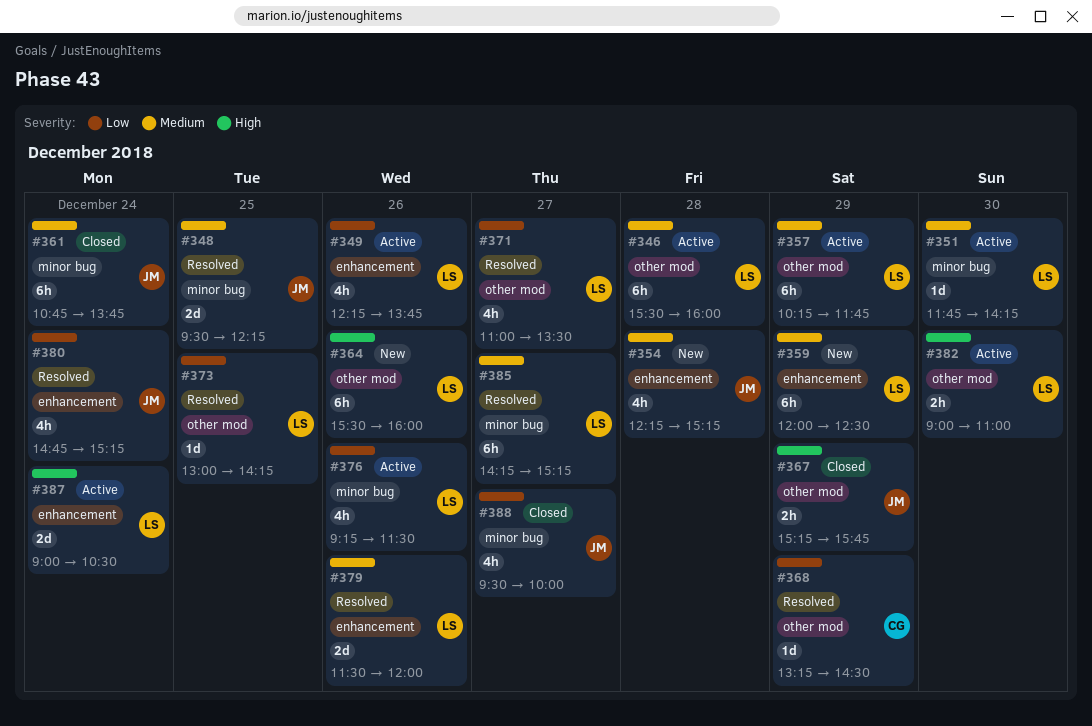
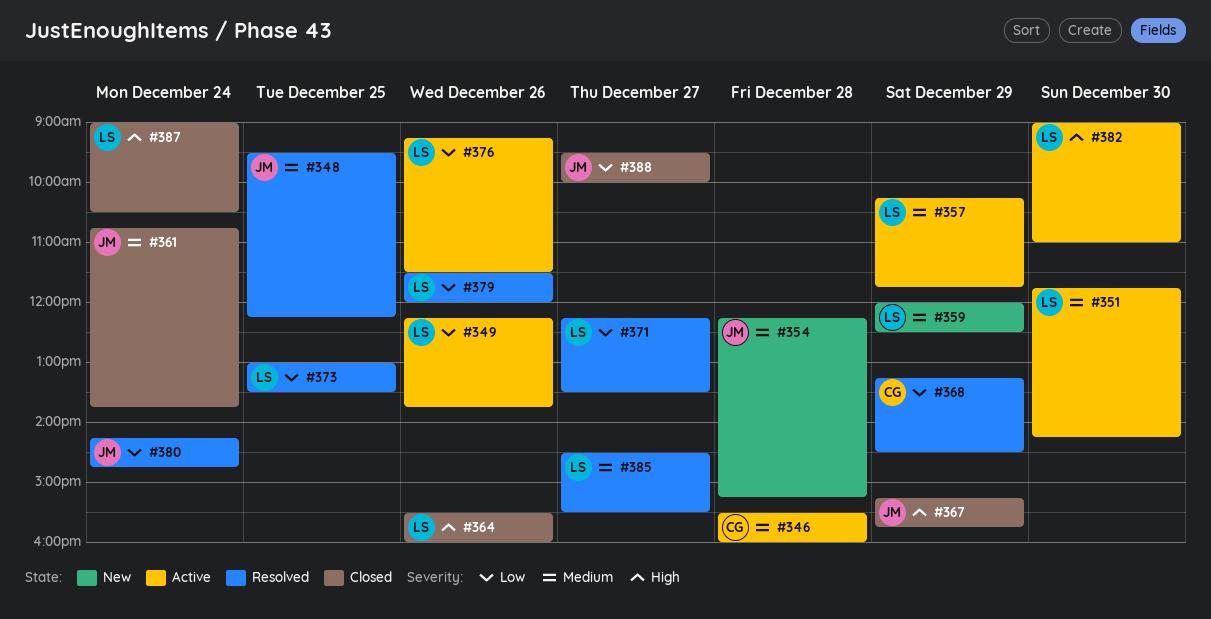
#346, owner: LS -> CG
#364, status: New -> Closed
#371, begins: 11:00 -> 12:15
#373, ends: 14:15 -> 13:30
#379, priority: Medium -> Low
#380, begins: 14:45 -> 14:15
#380, ends: 15:15 -> 14:45
#385, begins: 14:15 -> 14:30
#385, ends: 15:15 -> 15:30
#387, status: Active -> Closed

